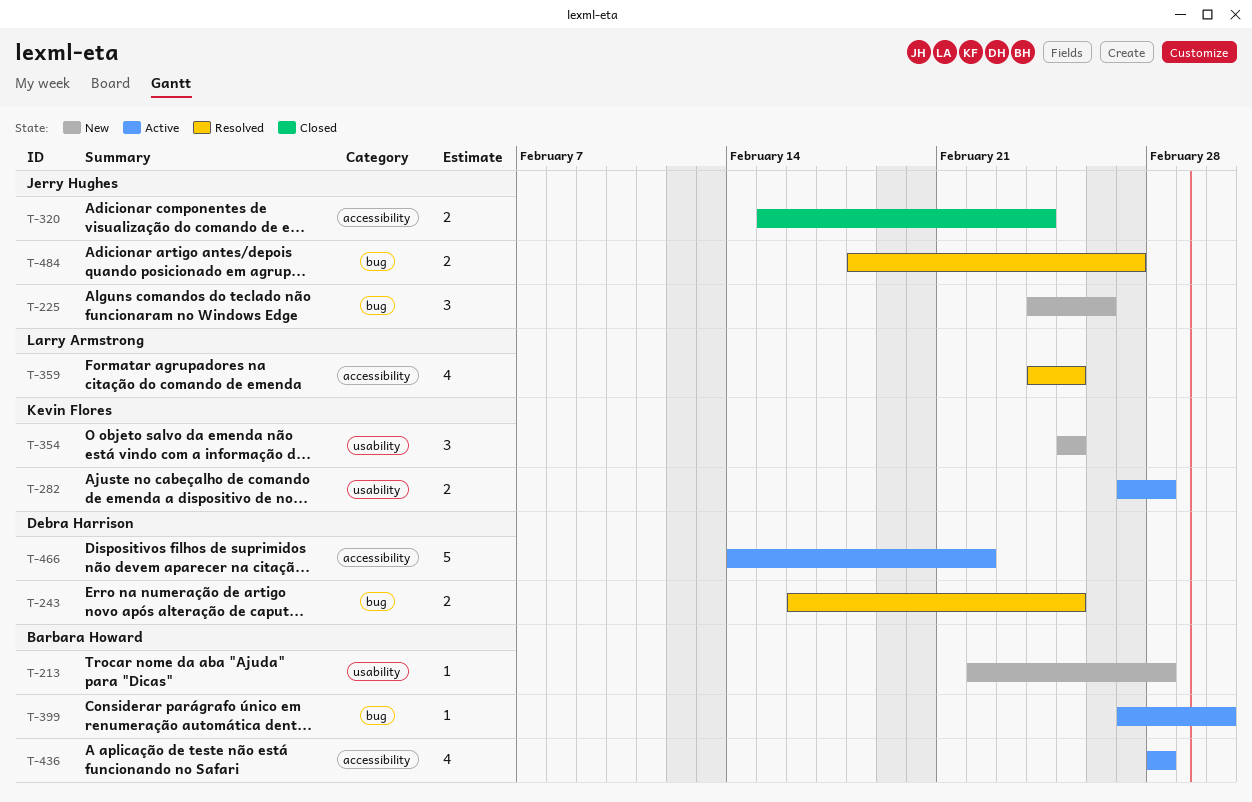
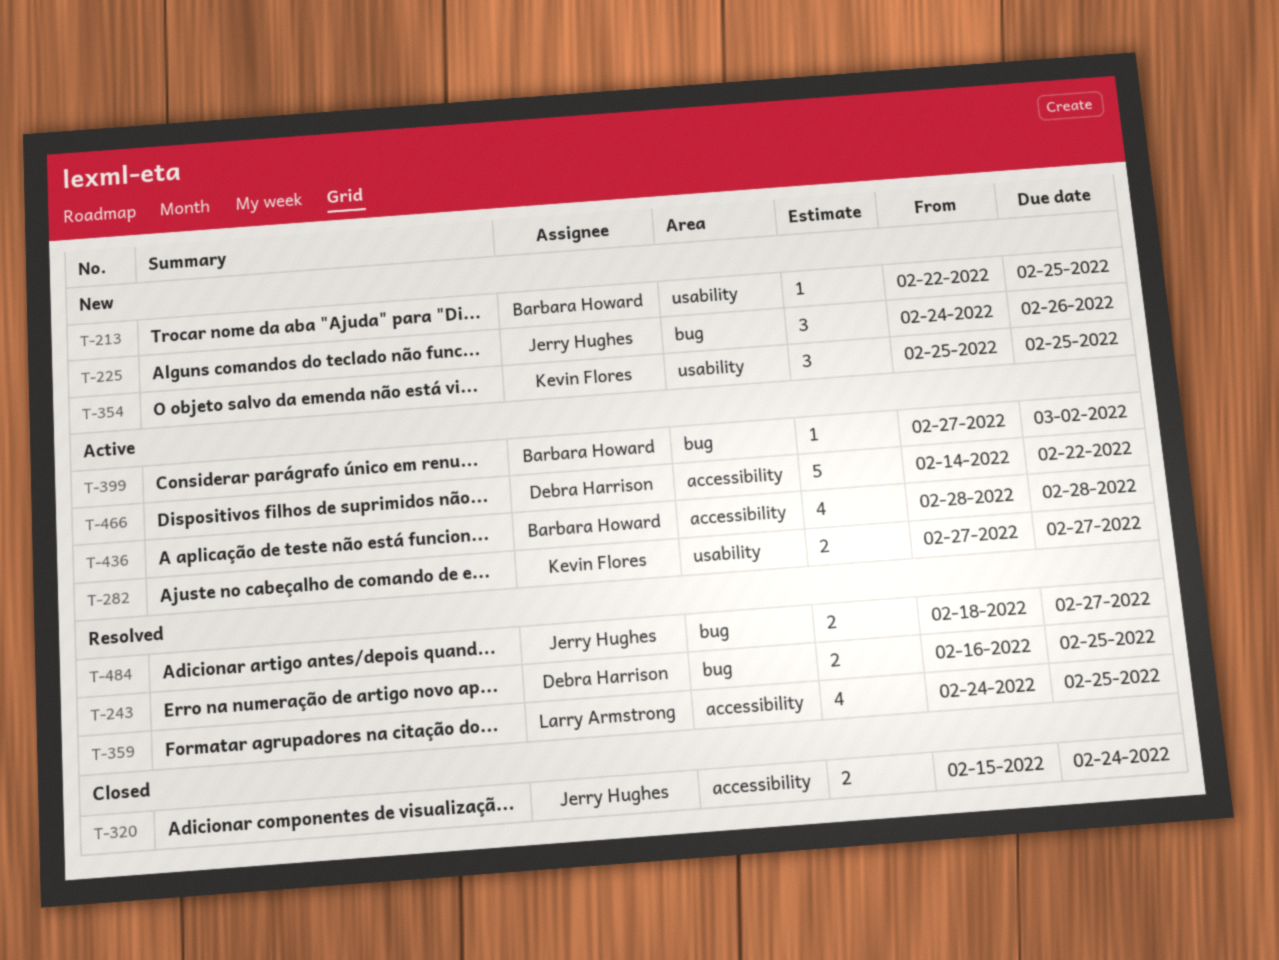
T-213, due: Feb 28 -> Feb 25
T-282, due: Feb 28 -> Feb 27

